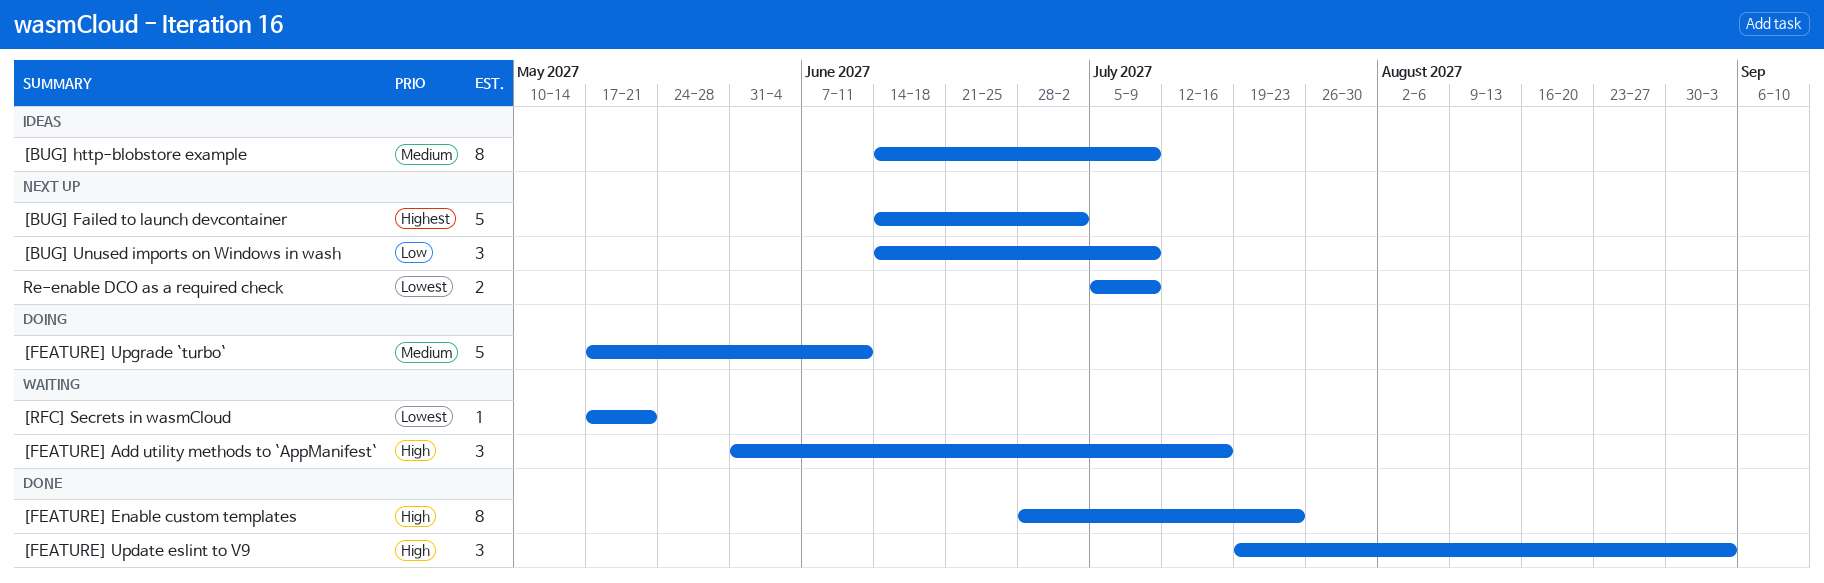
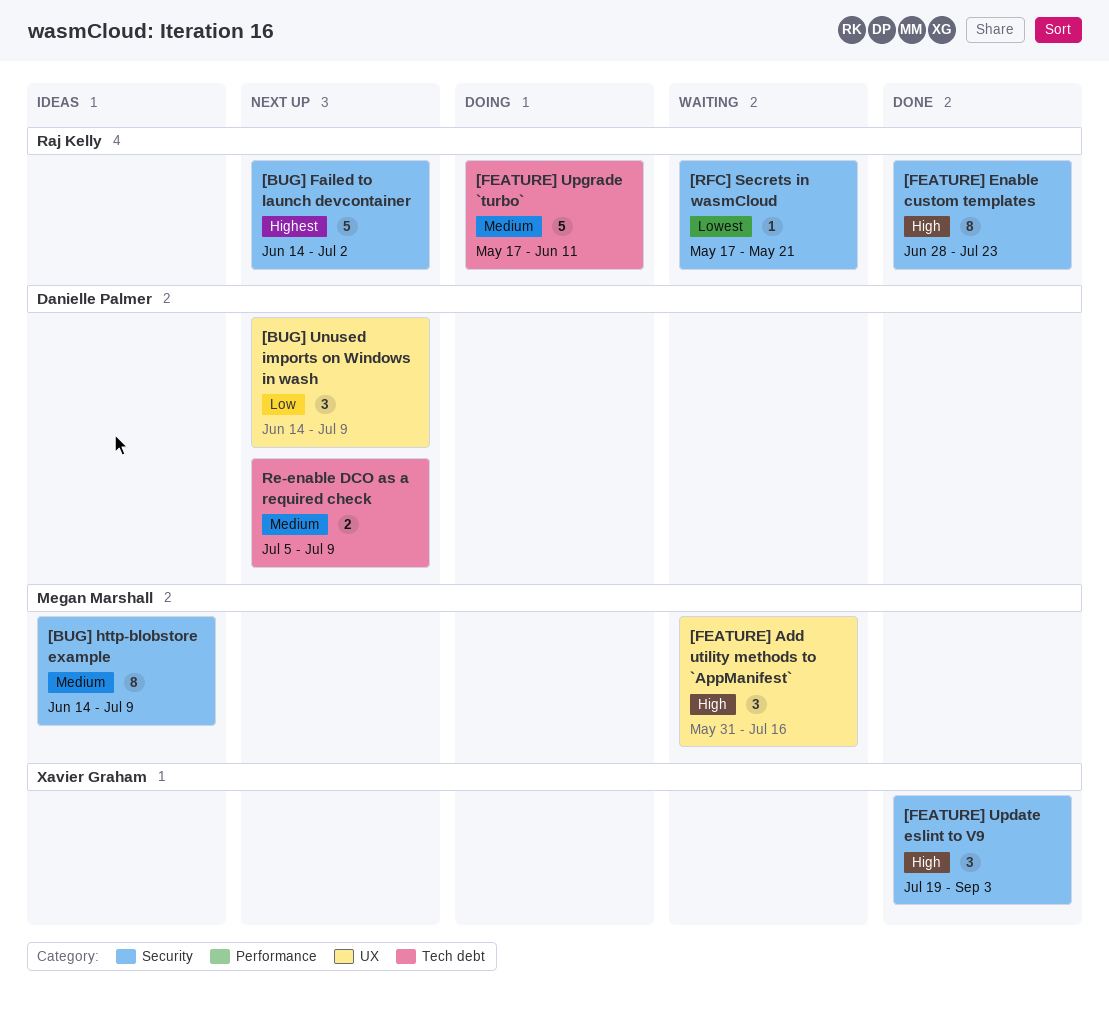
Re-enable DCO as a required check, priority: Lowest -> Medium

